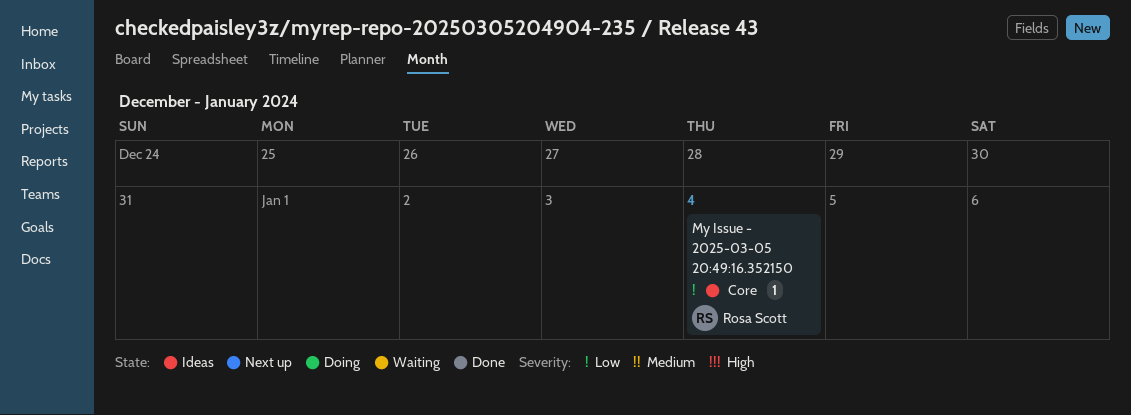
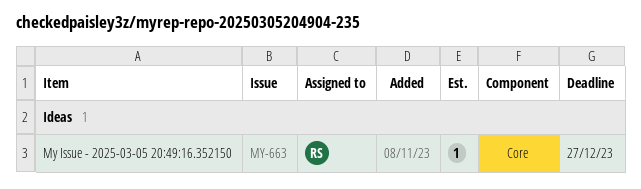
My Issue - 2025-03-05 20:49:16.352150, due: Jan 4 -> Dec 27

